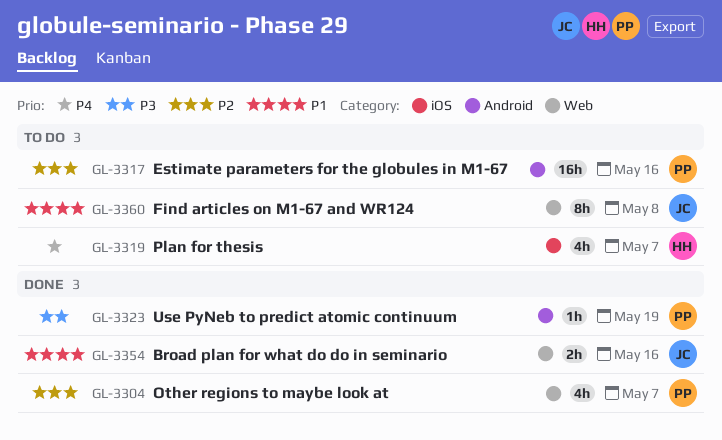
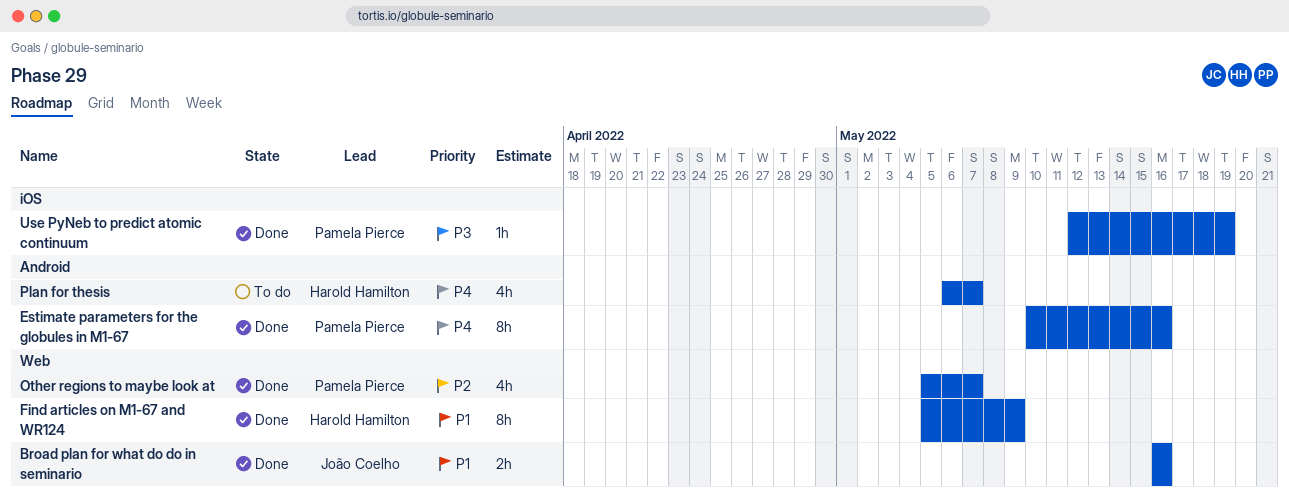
Estimate parameters for the globules in M1-67, status: To do -> Done
Estimate parameters for the globules in M1-67, priority: P2 -> P4
Estimate parameters for the globules in M1-67, estimate: 16h -> 8h
Find articles on M1-67 and WR124, status: To do -> Done
Find articles on M1-67 and WR124, owner: João Coelho -> Harold Hamilton
Find articles on M1-67 and WR124, due: May 8 -> May 9
Plan for thesis, label: iOS -> Android
Use PyNeb to predict atomic continuum, label: Android -> iOS

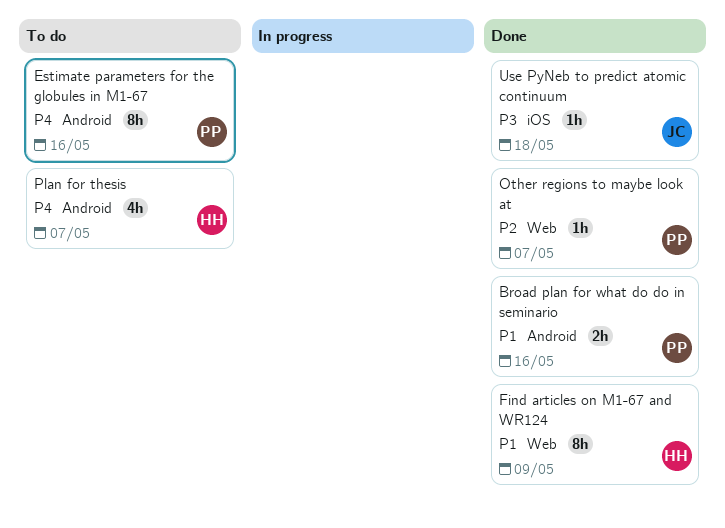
Broad plan for what do do in seminario, owner: João Coelho -> Pamela Pierce
Broad plan for what do do in seminario, label: Web -> Android
Estimate parameters for the globules in M1-67, status: Done -> To do
Other regions to maybe look at, estimate: 4h -> 1h
Use PyNeb to predict atomic continuum, owner: Pamela Pierce -> João Coelho
Use PyNeb to predict atomic continuum, due: May 19 -> May 18

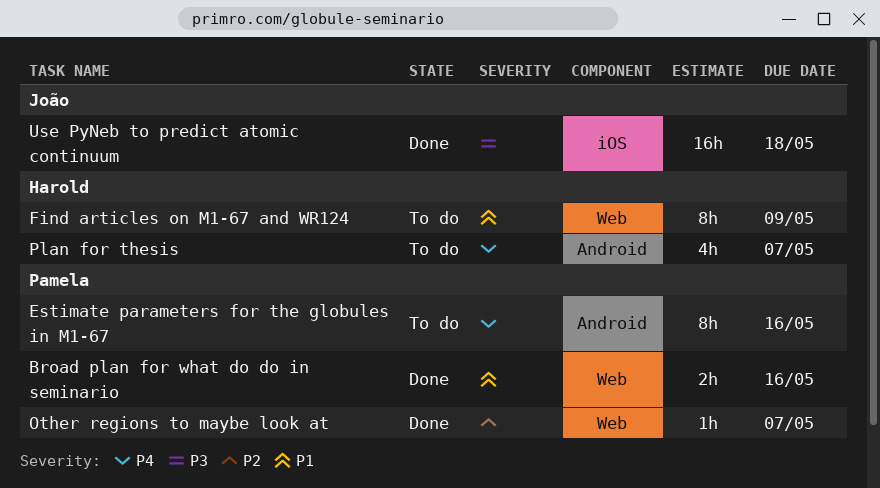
Broad plan for what do do in seminario, label: Android -> Web
Find articles on M1-67 and WR124, status: Done -> To do
Use PyNeb to predict atomic continuum, estimate: 1h -> 16h

